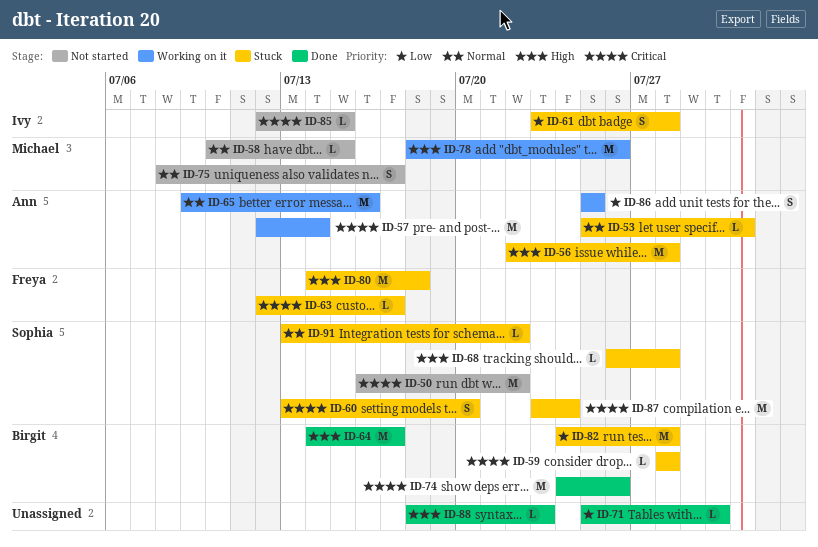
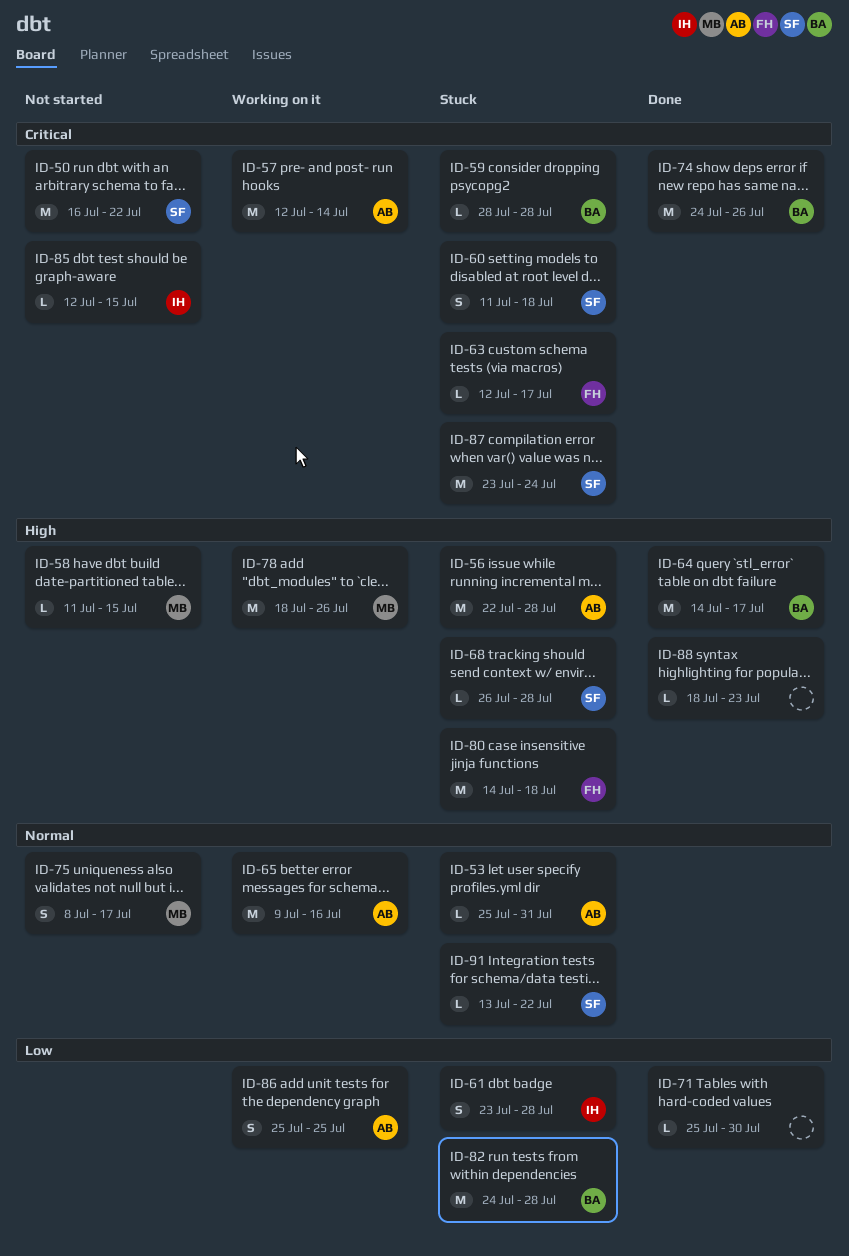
ID-58, priority: Normal -> High
ID-58, start: Jul 10 -> Jul 11
ID-60, start: Jul 13 -> Jul 11
ID-60, due: Jul 20 -> Jul 18

